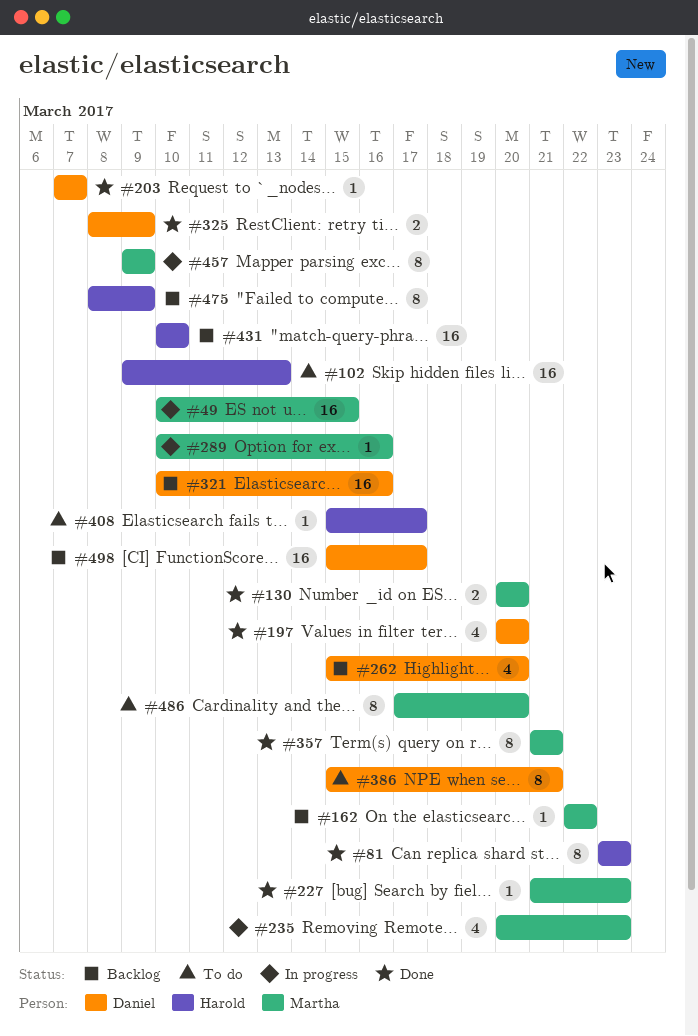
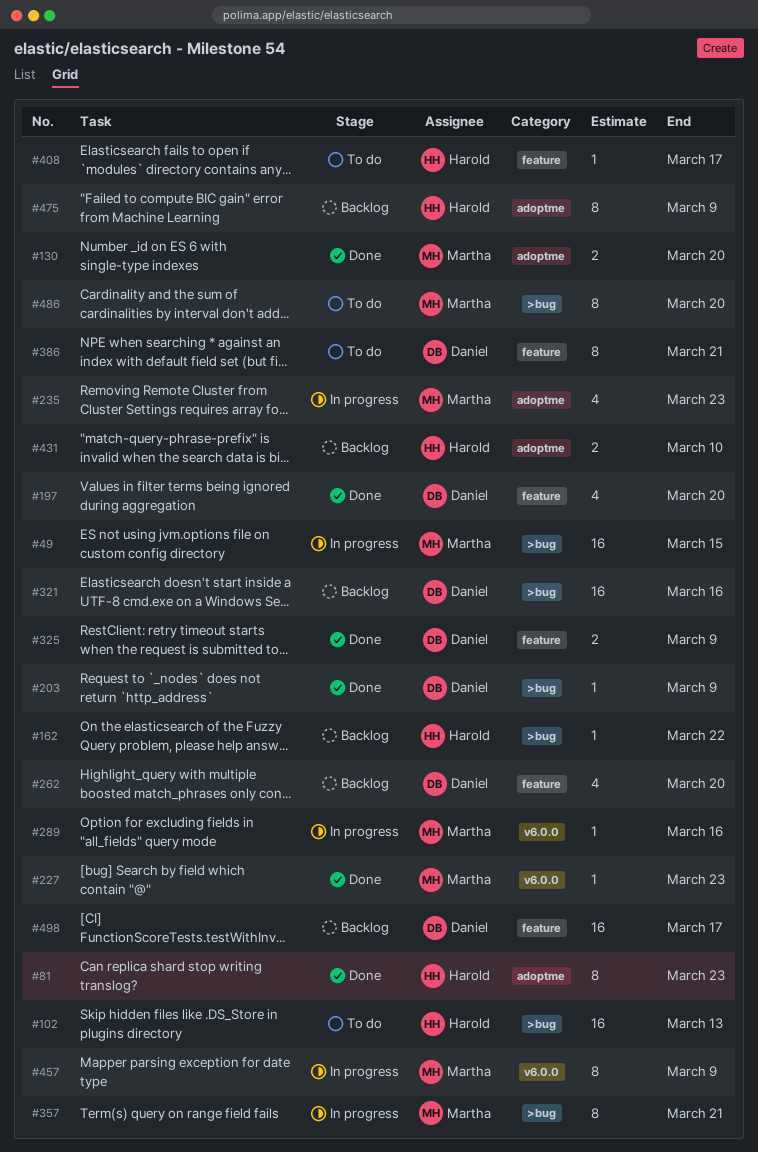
#162, owner: Martha -> Harold
#203, due: Mar 7 -> Mar 9
#357, status: Done -> In progress
#431, estimate: 16 -> 2

